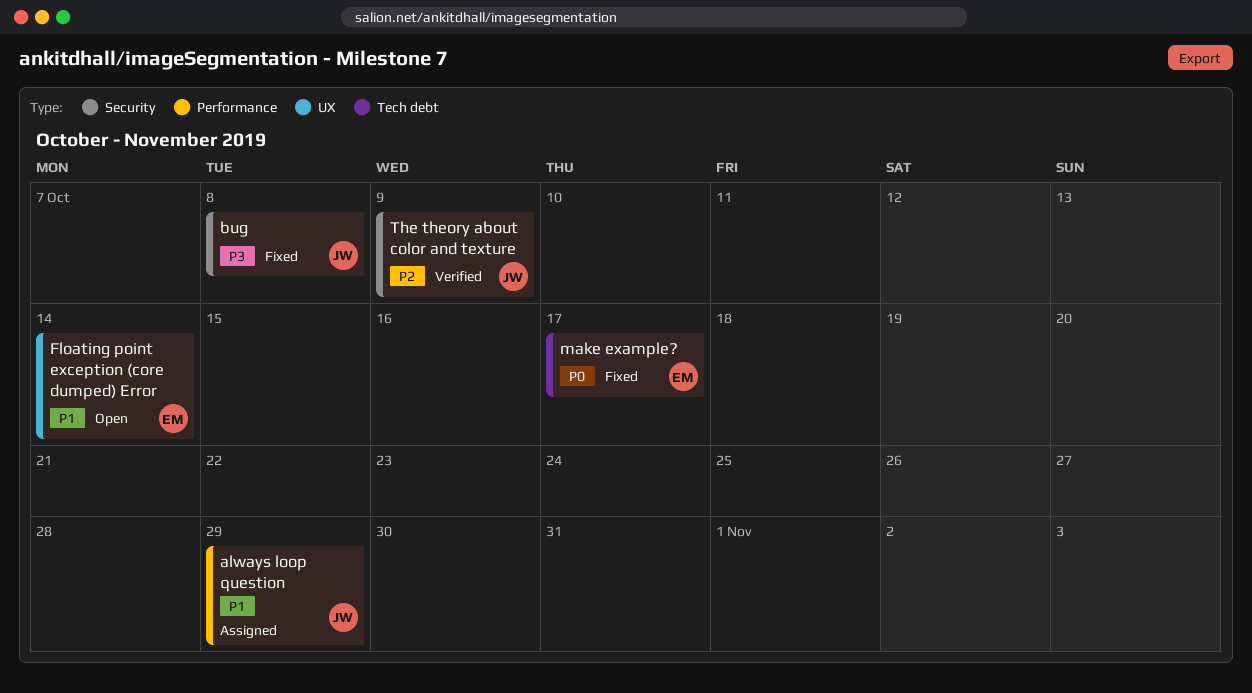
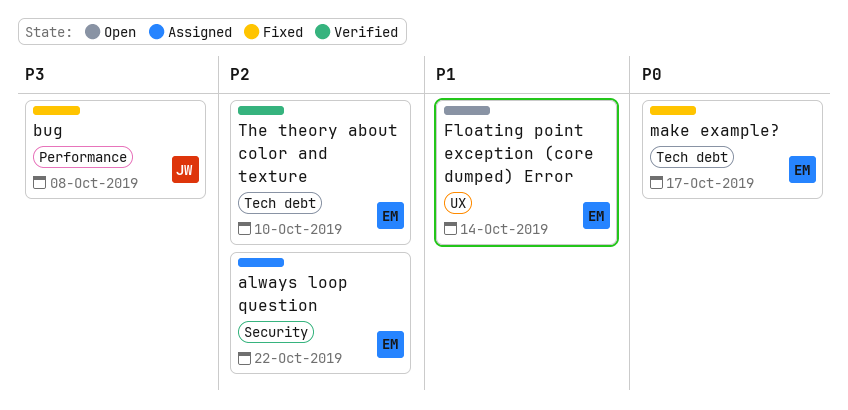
always loop question, owner: JW -> EM
always loop question, priority: P1 -> P2
always loop question, label: Performance -> Security
always loop question, due: Oct 29 -> Oct 22
bug, label: Security -> Performance
The theory about color and texture, owner: JW -> EM
The theory about color and texture, label: Security -> Tech debt
The theory about color and texture, due: Oct 9 -> Oct 10

